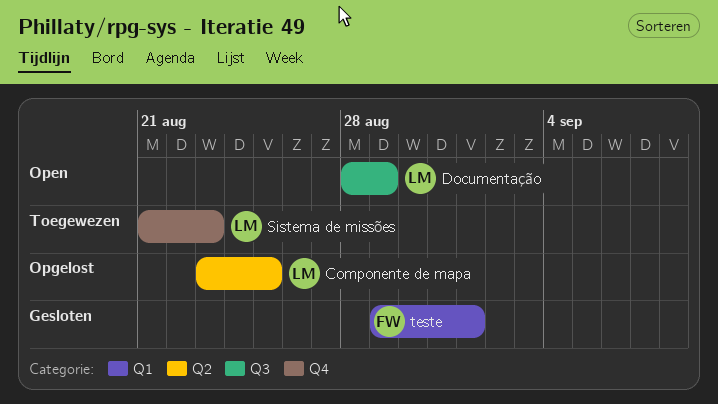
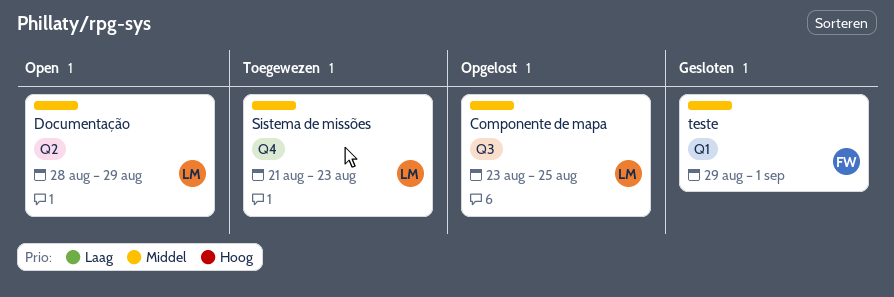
Componente de mapa, label: Q2 -> Q3
Documentação, label: Q3 -> Q2

